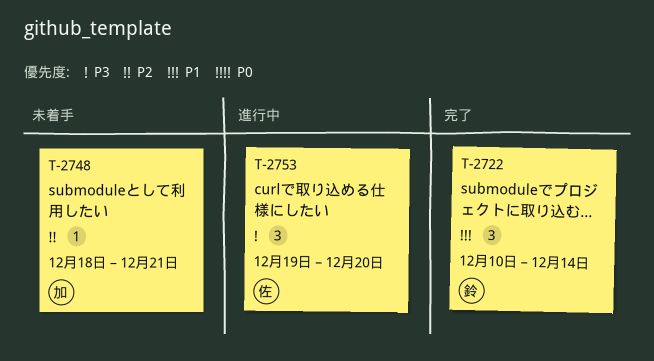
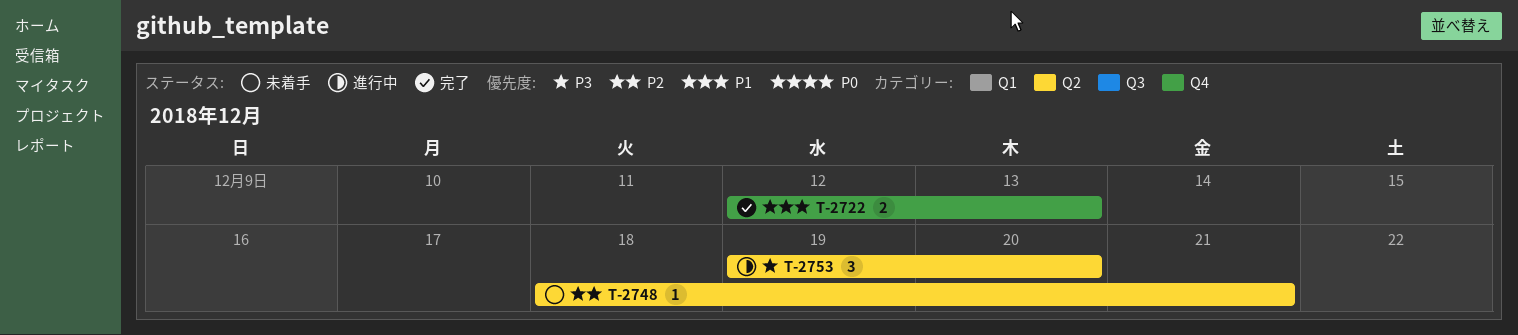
T-2722, estimate: 3 -> 2
T-2722, start: Dec 10 -> Dec 12
T-2722, due: Dec 14 -> Dec 13

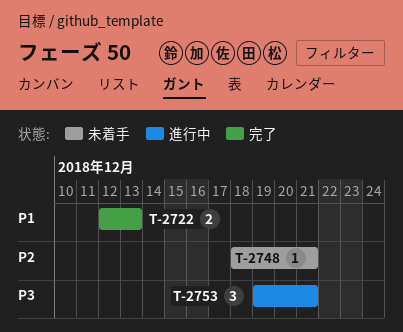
T-2753, due: Dec 20 -> Dec 21

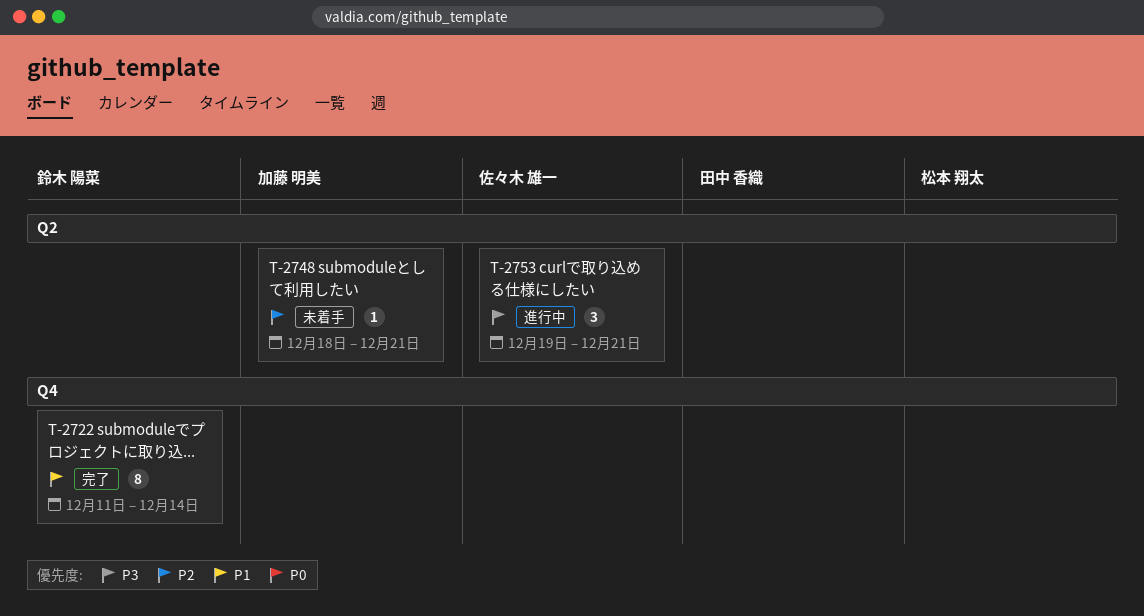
T-2722, estimate: 2 -> 8
T-2722, start: Dec 12 -> Dec 11
T-2722, due: Dec 13 -> Dec 14

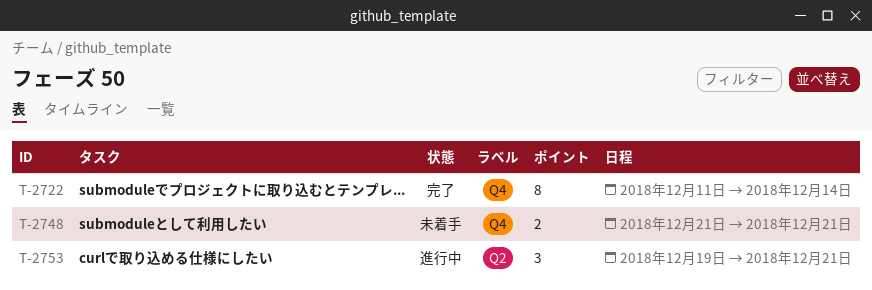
T-2748, label: Q2 -> Q4
T-2748, estimate: 1 -> 2
T-2748, start: Dec 18 -> Dec 21

